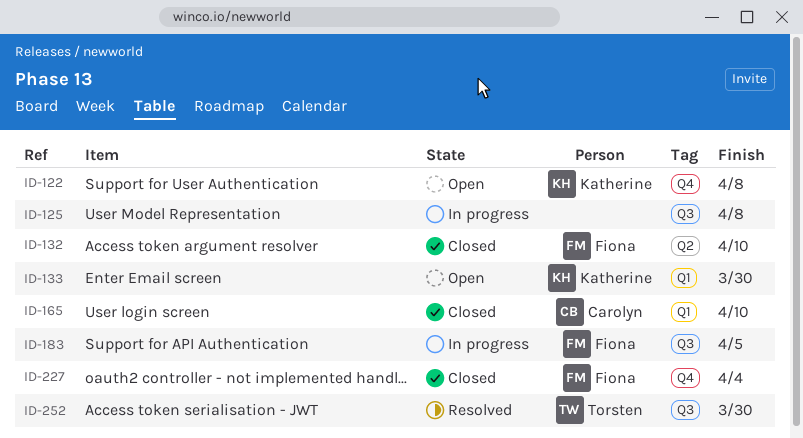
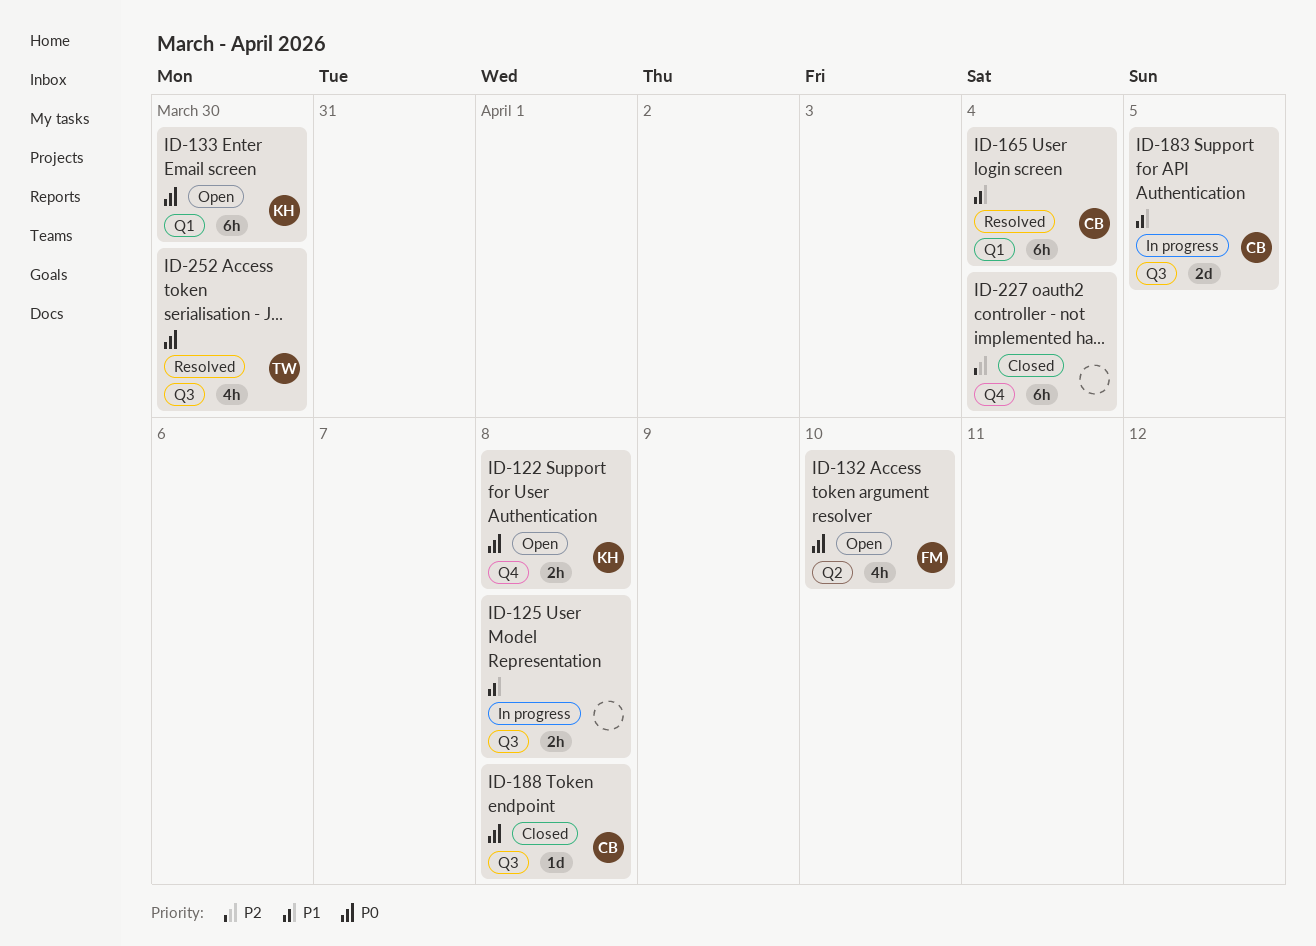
ID-132, status: Closed -> Open
ID-165, status: Closed -> Resolved
ID-165, due: Apr 10 -> Apr 4
ID-183, owner: Fiona -> Carolyn
ID-188: none -> present
ID-227, owner: Fiona -> none

